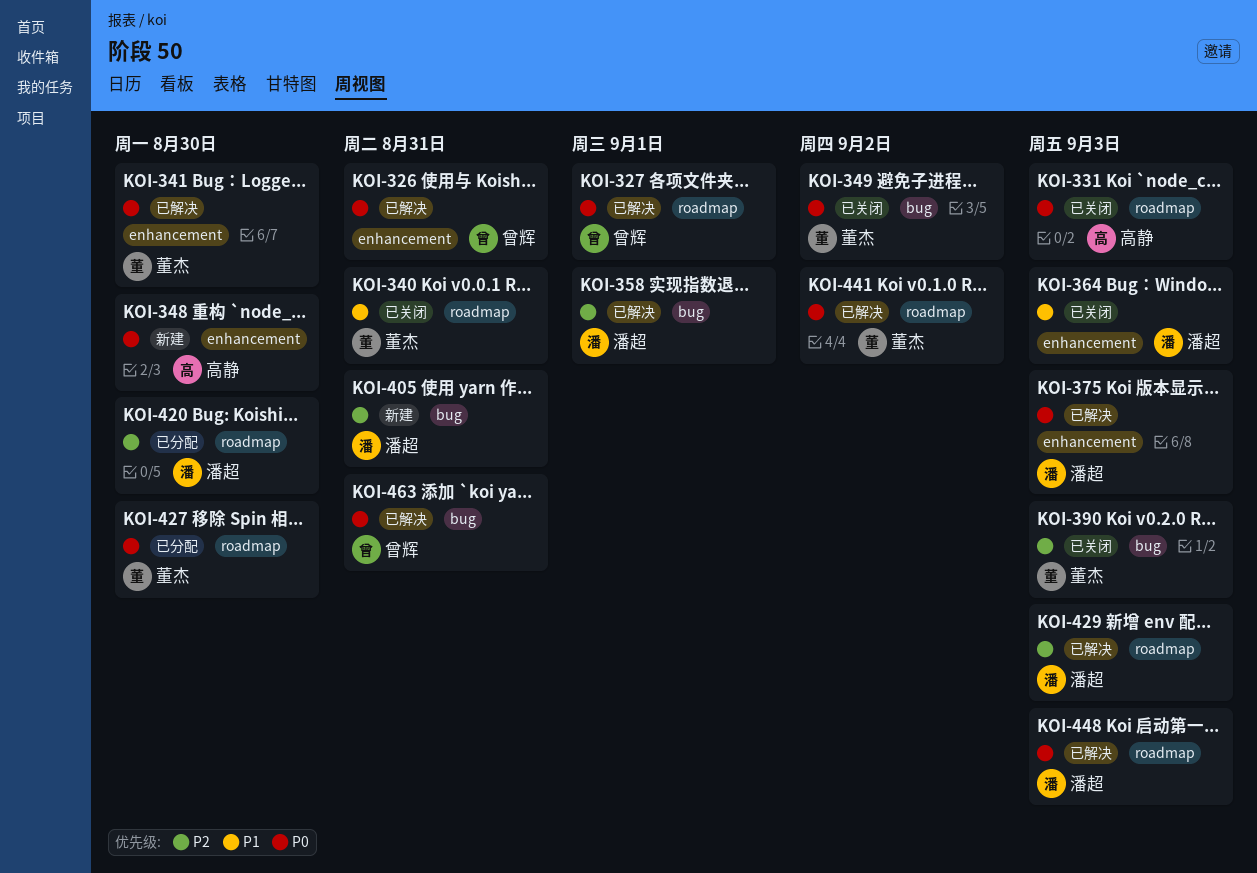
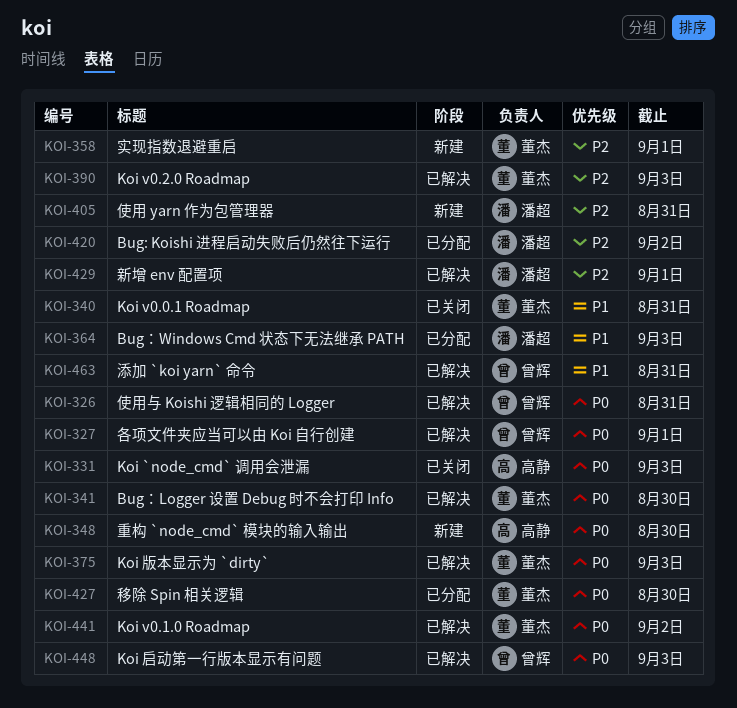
KOI-349: present -> none
KOI-358, status: 已解决 -> 新建
KOI-358, owner: 潘超 -> 董杰
KOI-364, status: 已关闭 -> 已分配
KOI-375, owner: 潘超 -> 董杰
KOI-390, status: 已关闭 -> 已解决
KOI-420, due: Aug 30 -> Sep 2
KOI-429, due: Sep 3 -> Sep 1
KOI-448, owner: 潘超 -> 曾辉
KOI-463, priority: P0 -> P1

